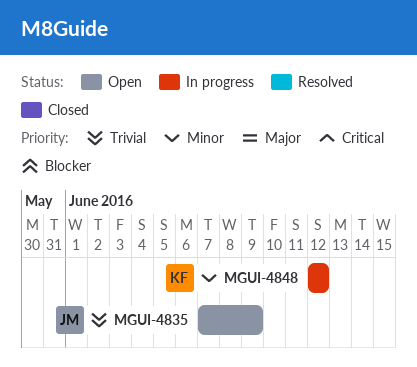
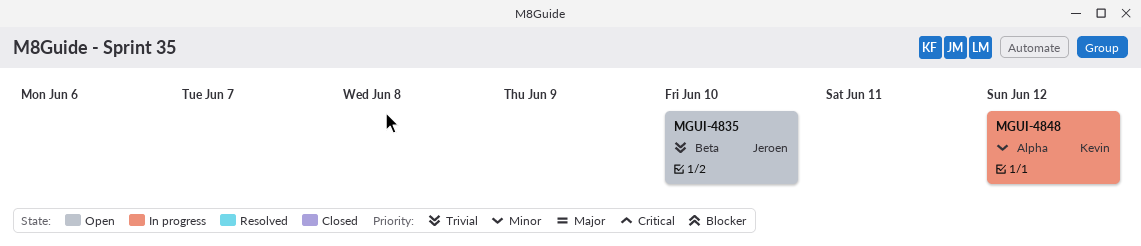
MGUI-4835, due: Jun 9 -> Jun 10

